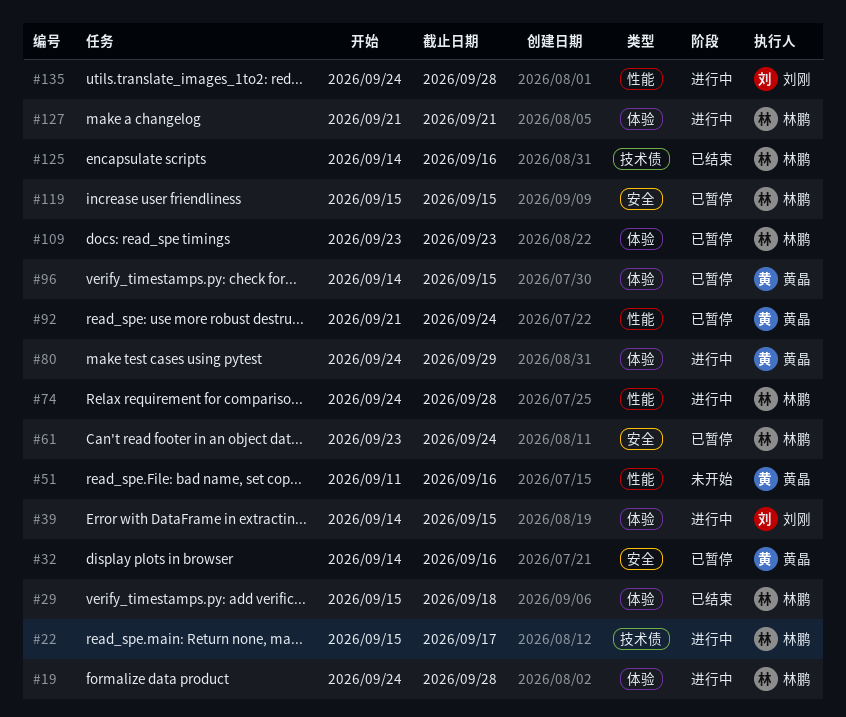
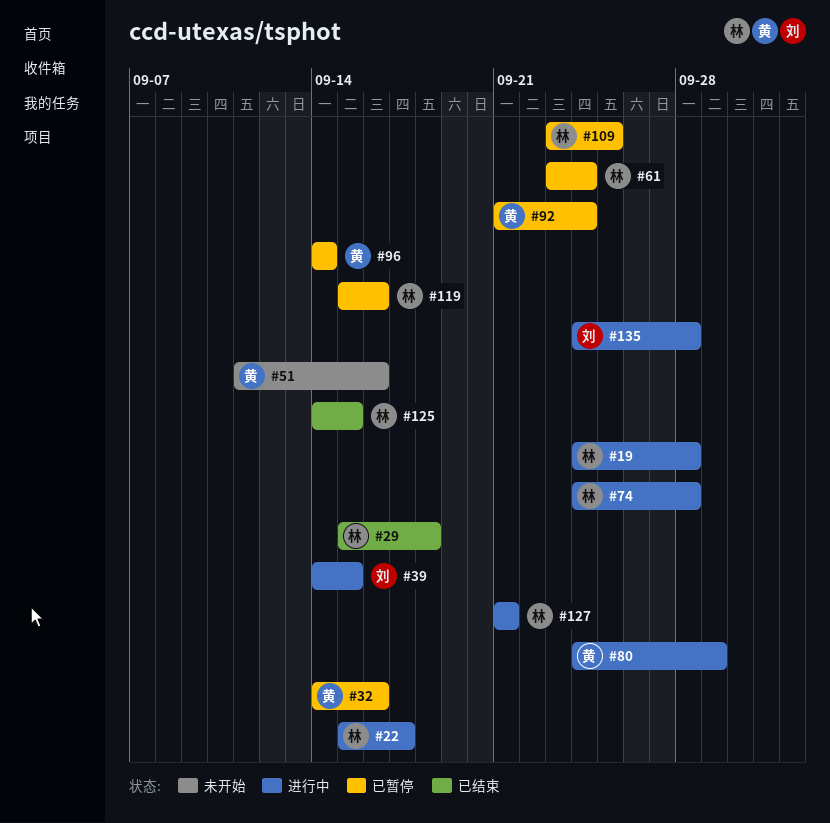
#96, due: Sep 15 -> Sep 14
#109, due: Sep 23 -> Sep 25
#119, due: Sep 15 -> Sep 16
#125, due: Sep 16 -> Sep 15

